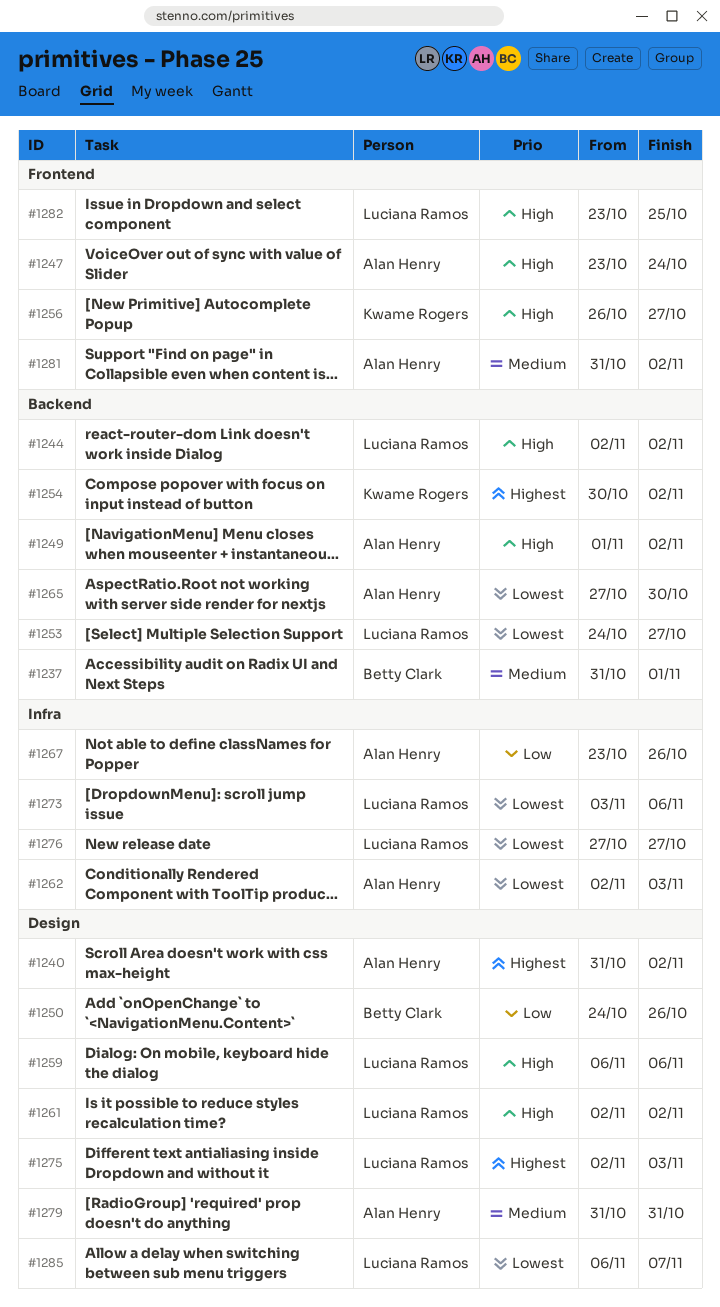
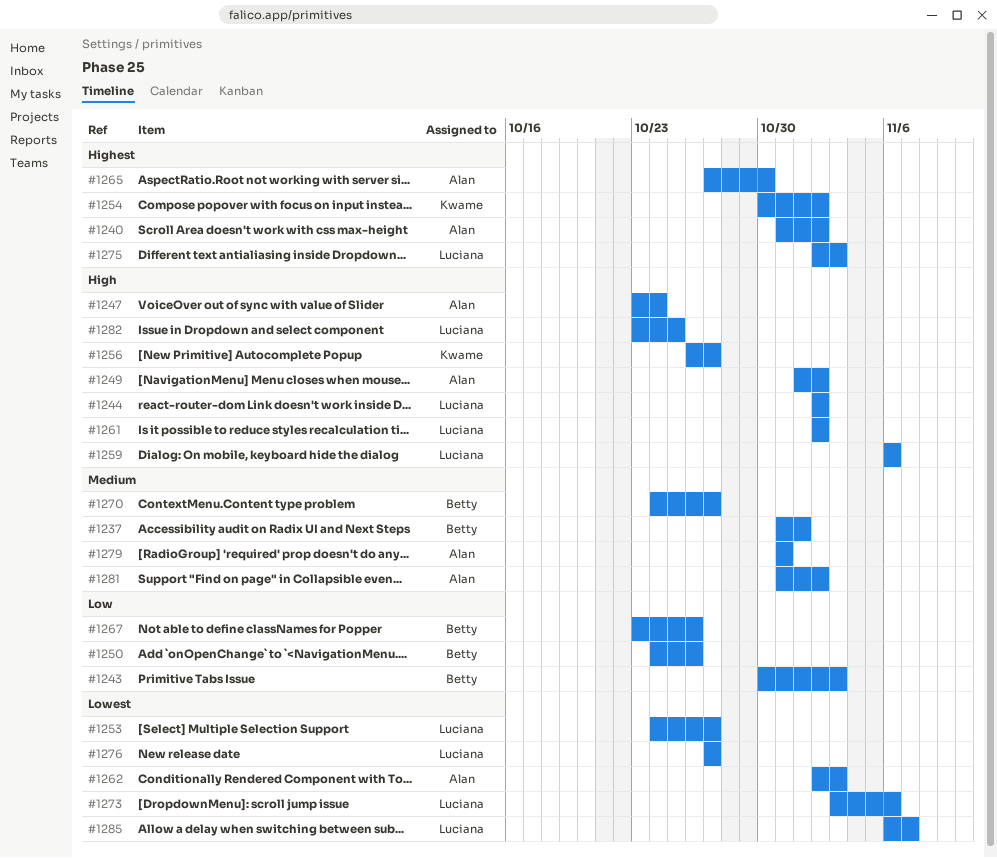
#1243: none -> present
#1265, priority: Lowest -> Highest
#1267, owner: Alan Henry -> Betty Clark
#1270: none -> present

